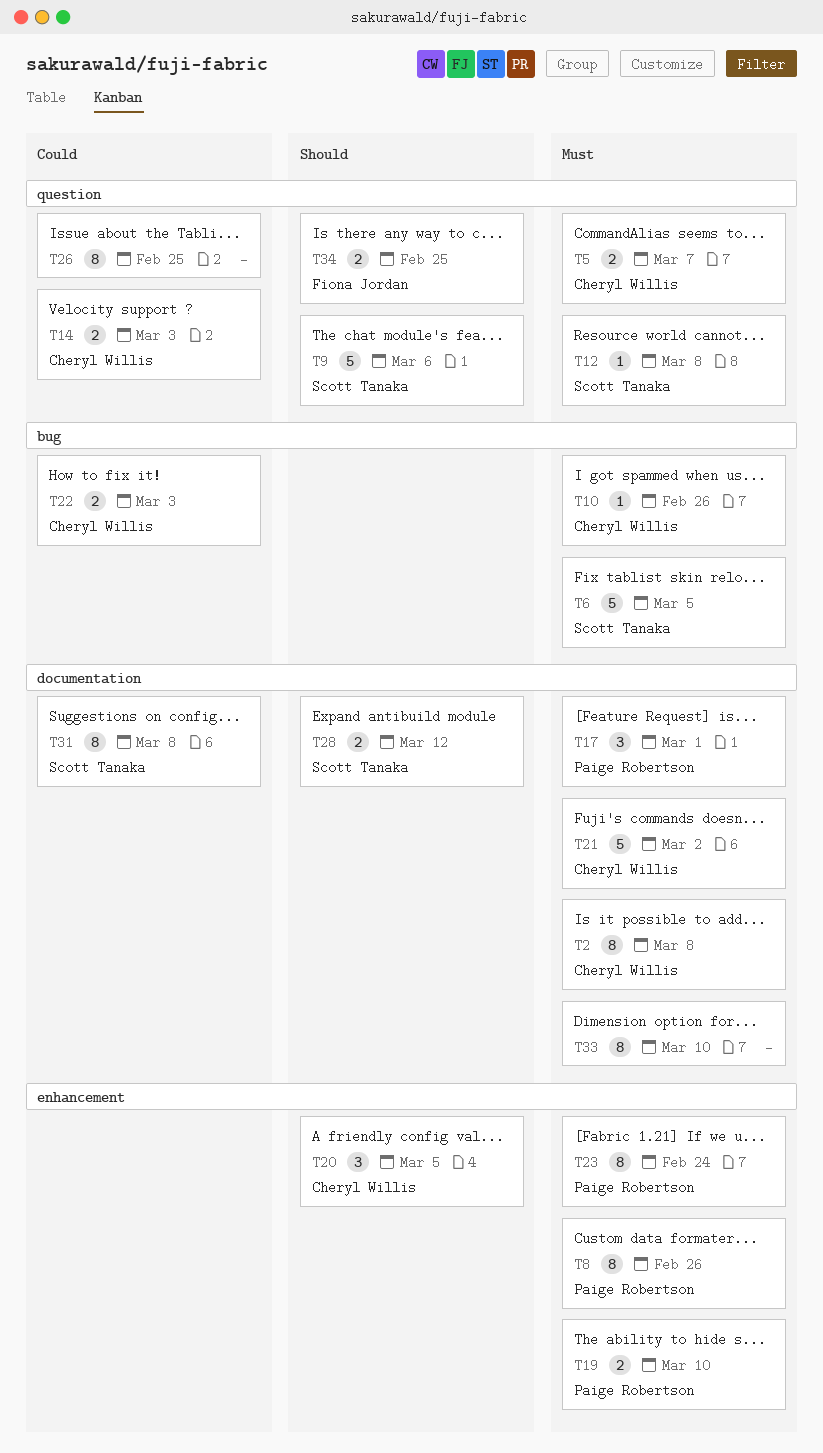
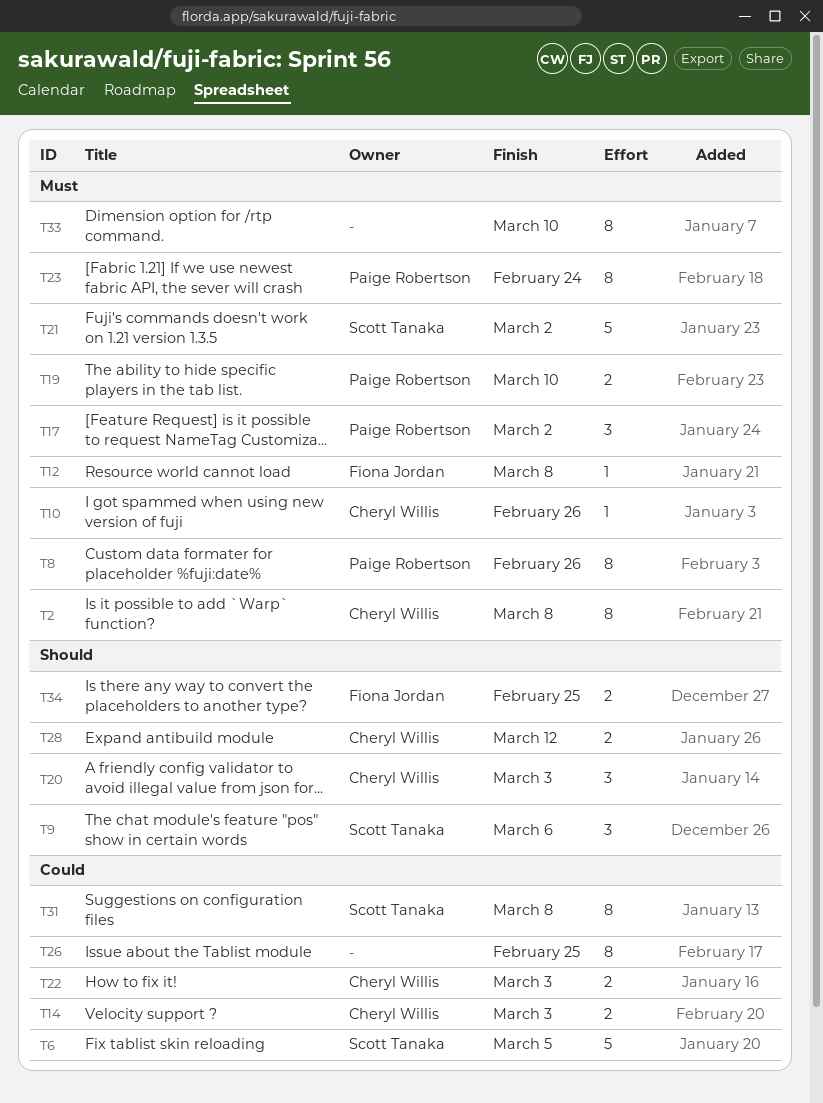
T5: present -> none
T6, priority: Must -> Could
T9, estimate: 5 -> 3
T12, owner: Scott Tanaka -> Fiona Jordan
T17, due: Mar 1 -> Mar 2
T20, due: Mar 5 -> Mar 3
T21, owner: Cheryl Willis -> Scott Tanaka
T28, owner: Scott Tanaka -> Cheryl Willis

